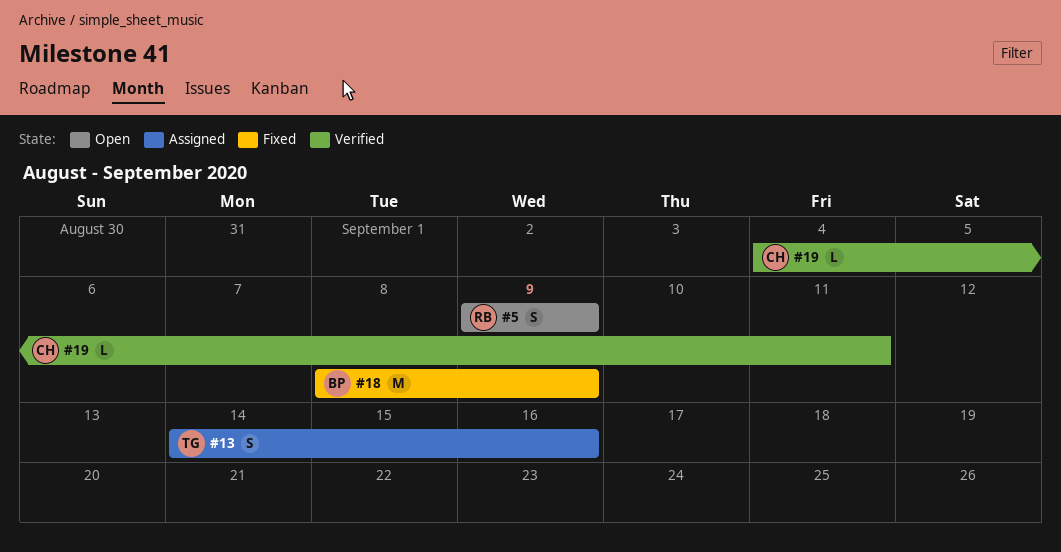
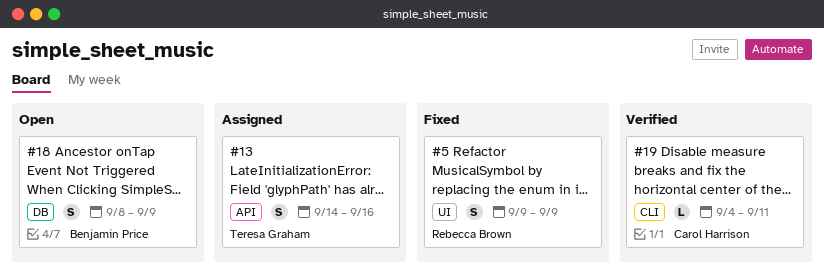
#5, status: Open -> Fixed
#18, status: Fixed -> Open
#18, estimate: M -> S

